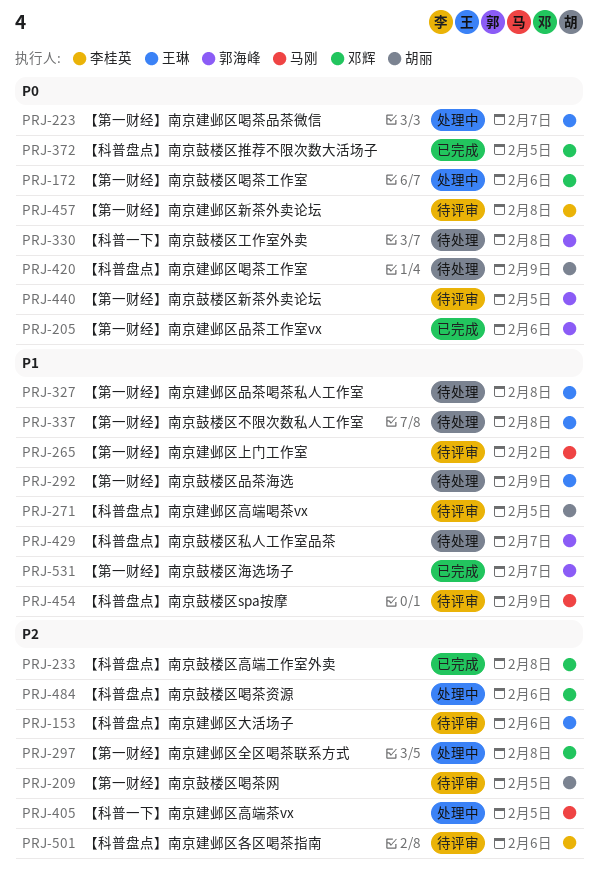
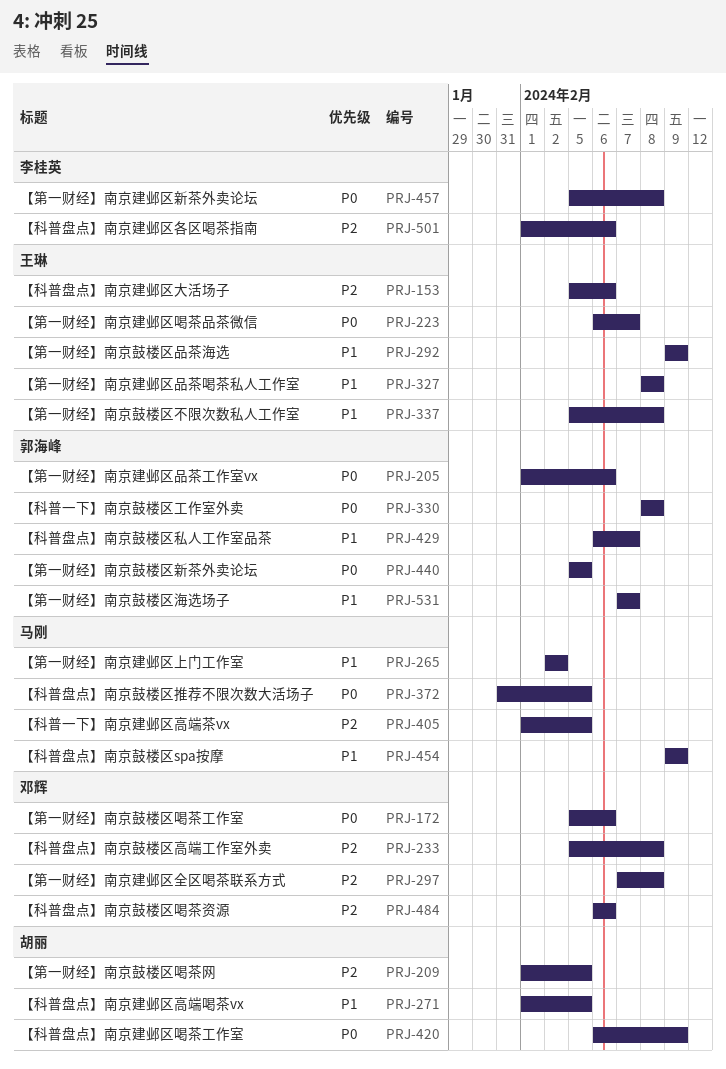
PRJ-372, owner: 邓辉 -> 马刚

